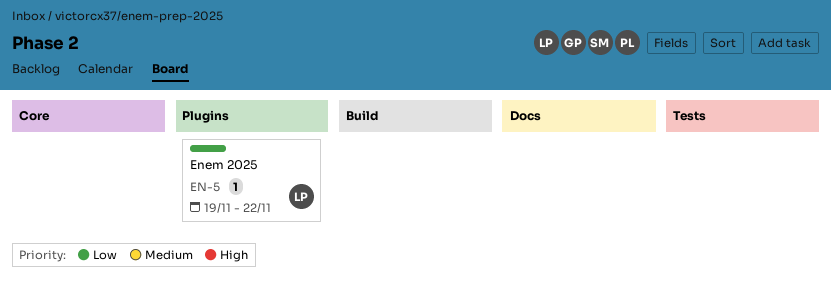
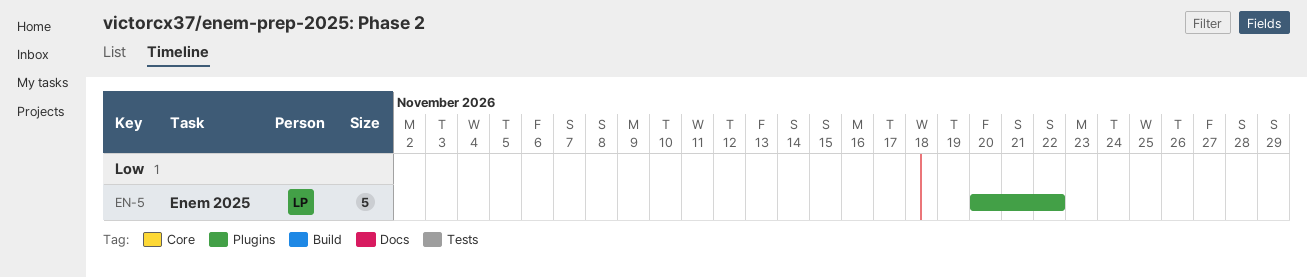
EN-5, estimate: 1 -> 5
EN-5, start: Nov 19 -> Nov 20

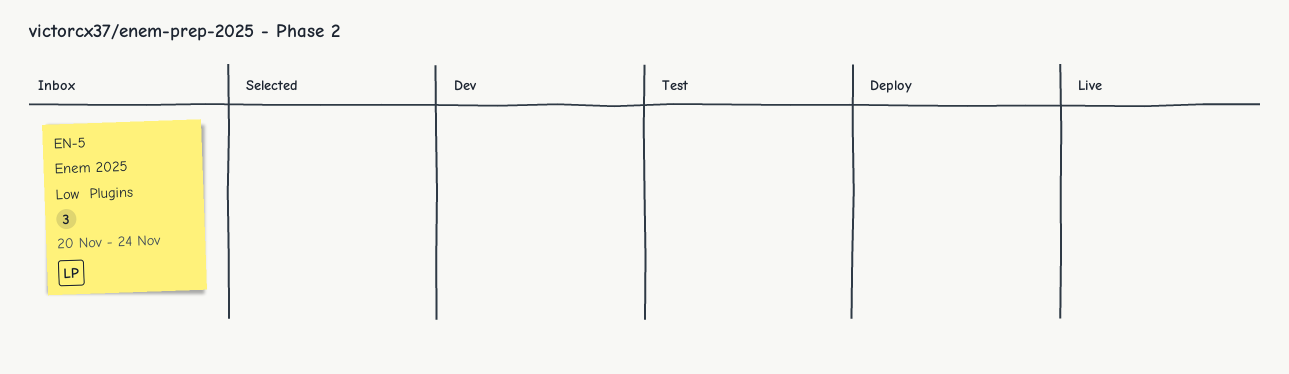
EN-5, estimate: 5 -> 3
EN-5, due: Nov 22 -> Nov 24

